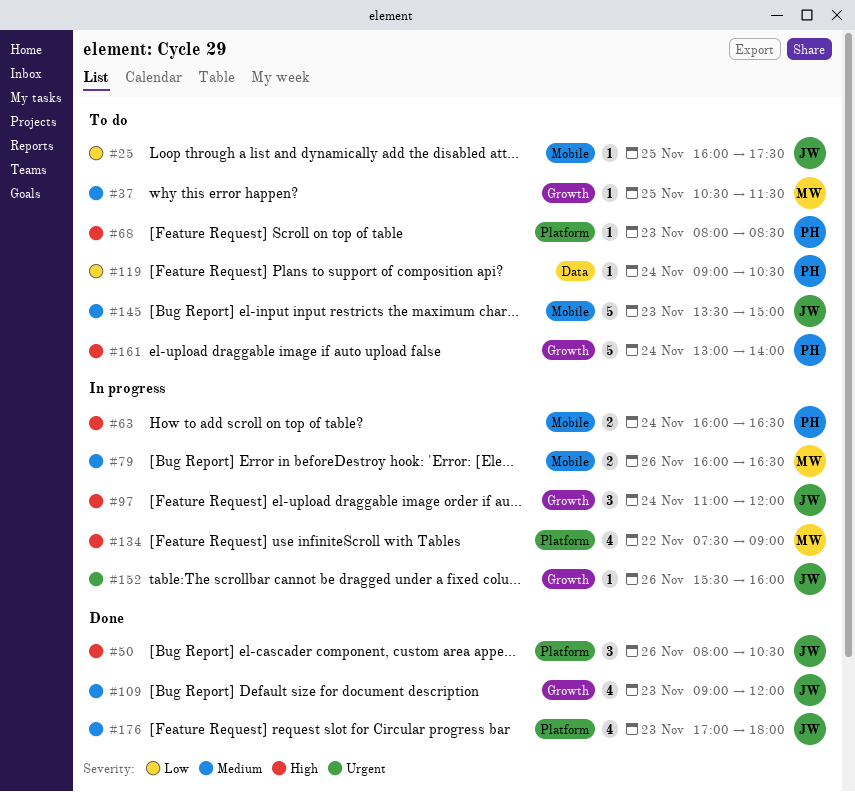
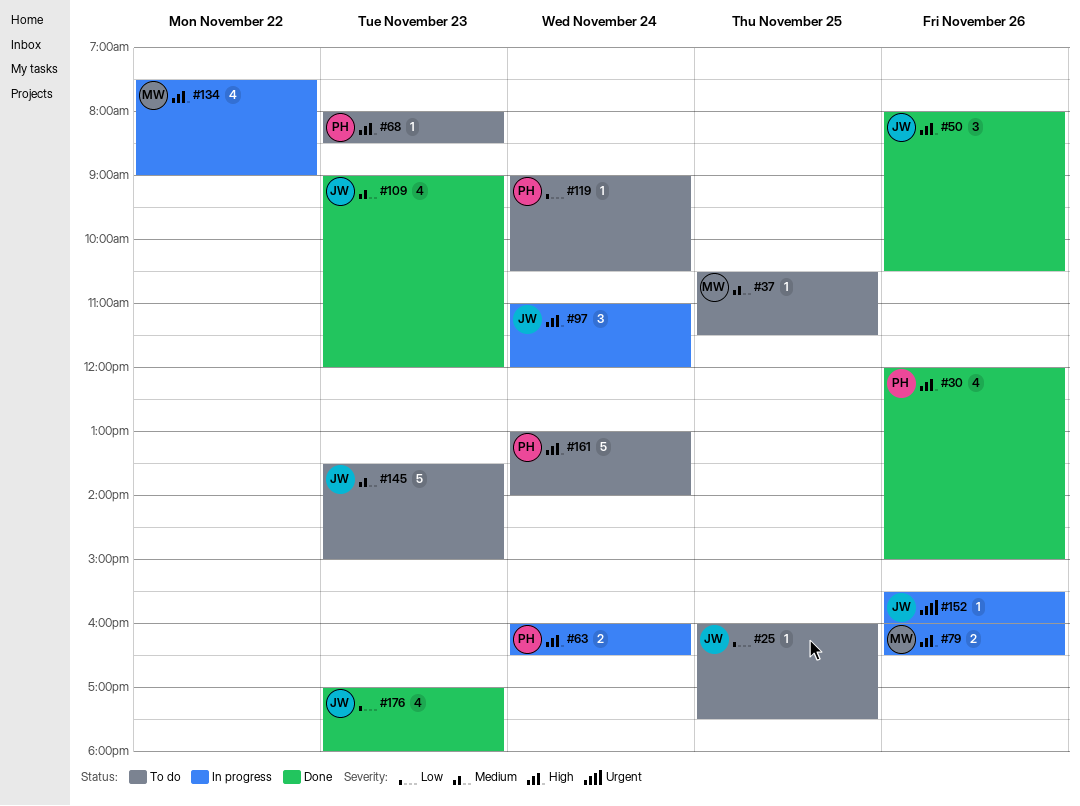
#30: none -> present
#79, priority: Medium -> High
#176, priority: Medium -> Low

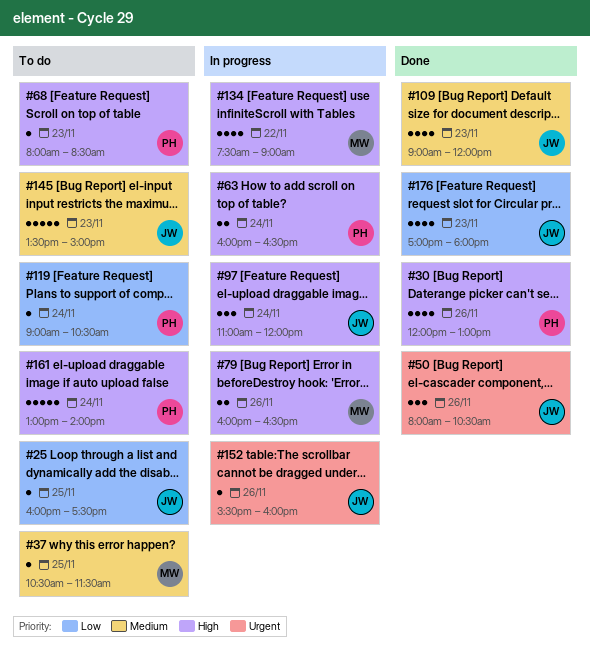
#30, ends: 15:00 -> 13:00
#50, priority: High -> Urgent

